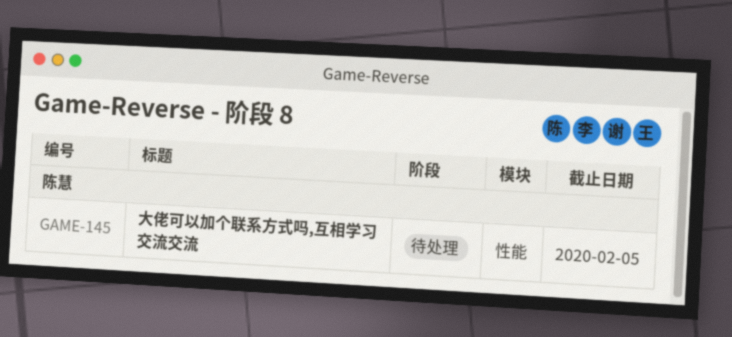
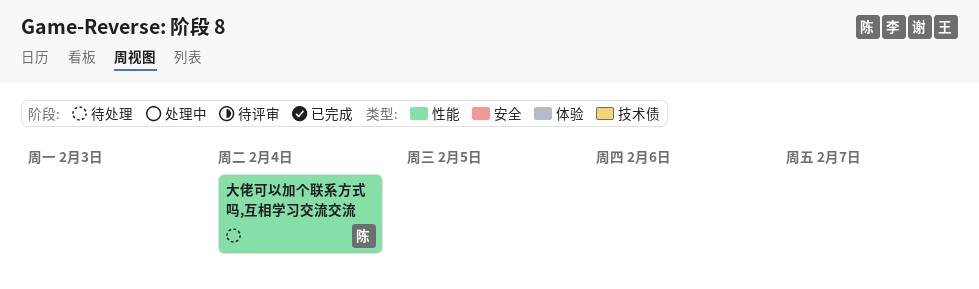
大佬可以加个联系方式吗,互相学习交流交流, due: Feb 5 -> Feb 4

